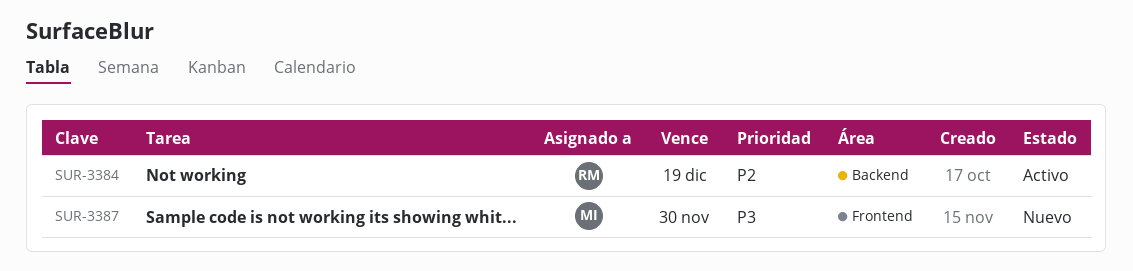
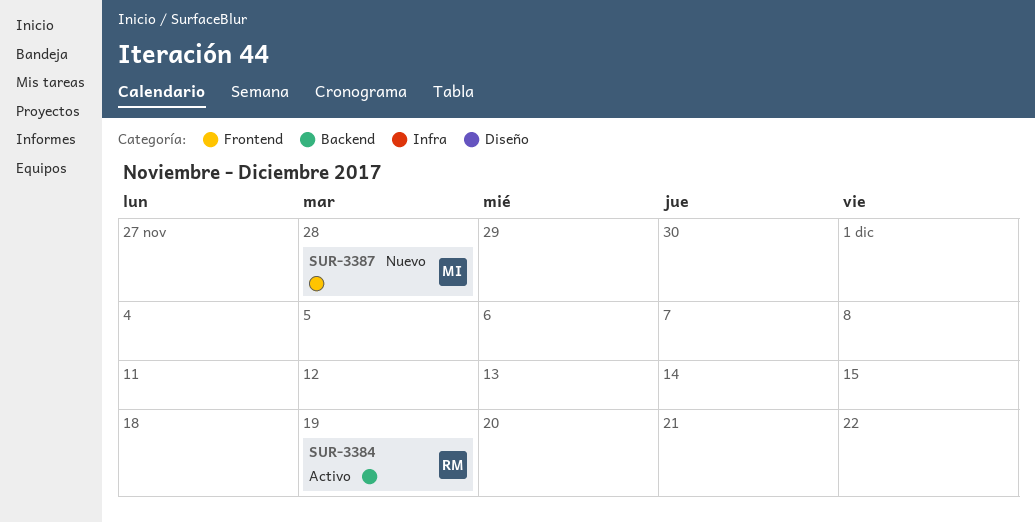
SUR-3387, due: Nov 30 -> Nov 28

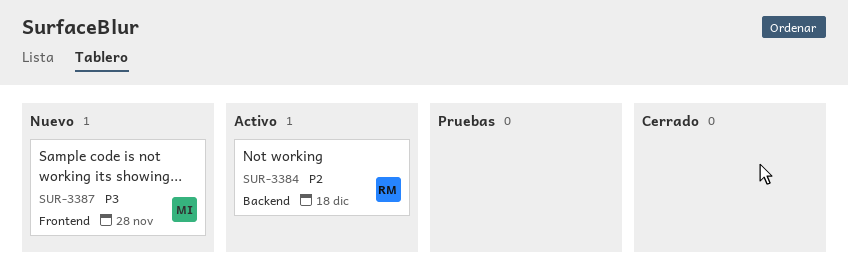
SUR-3384, due: Dec 19 -> Dec 18

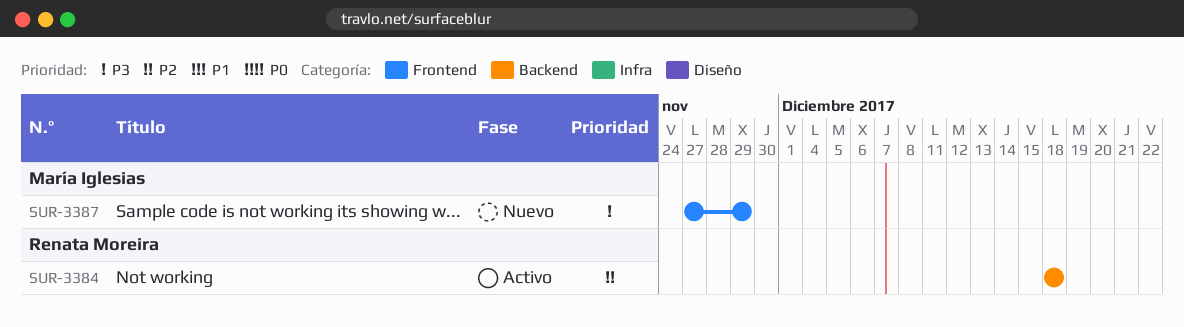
SUR-3387, due: Nov 28 -> Nov 29

